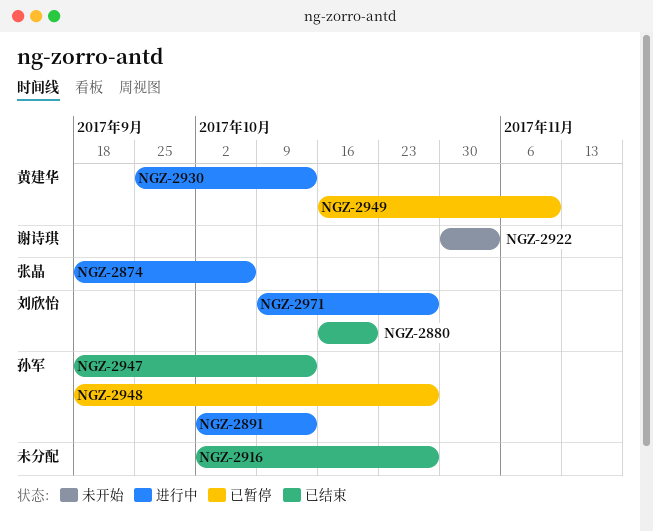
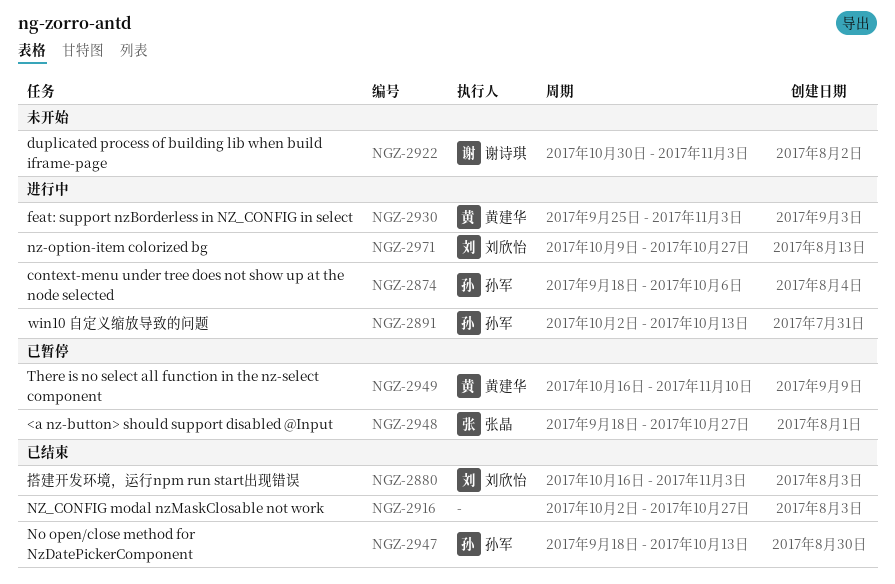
NGZ-2874, owner: 张晶 -> 孙军
NGZ-2880, due: Oct 20 -> Nov 3
NGZ-2930, due: Oct 13 -> Nov 3
NGZ-2948, owner: 孙军 -> 张晶

